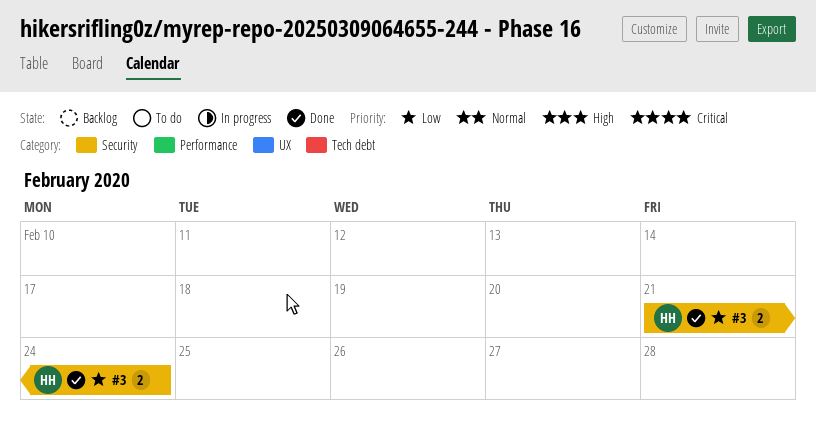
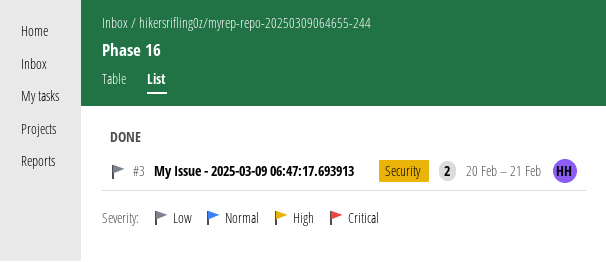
#3, start: Feb 21 -> Feb 20
#3, due: Feb 24 -> Feb 21

